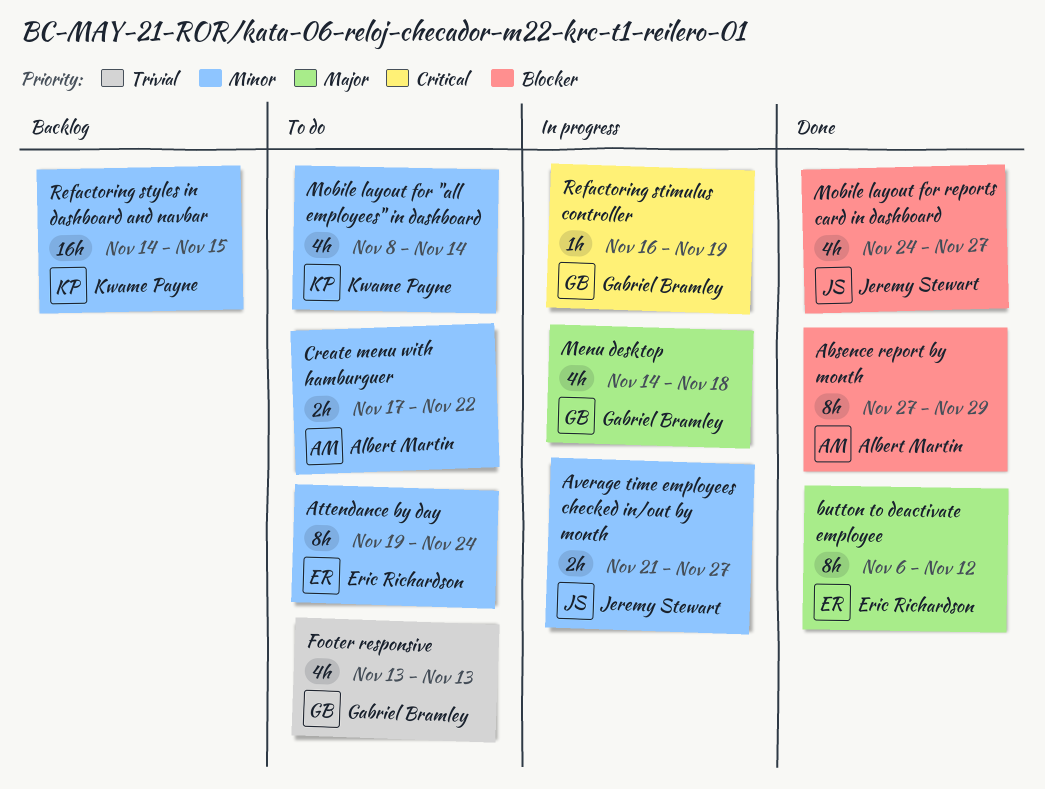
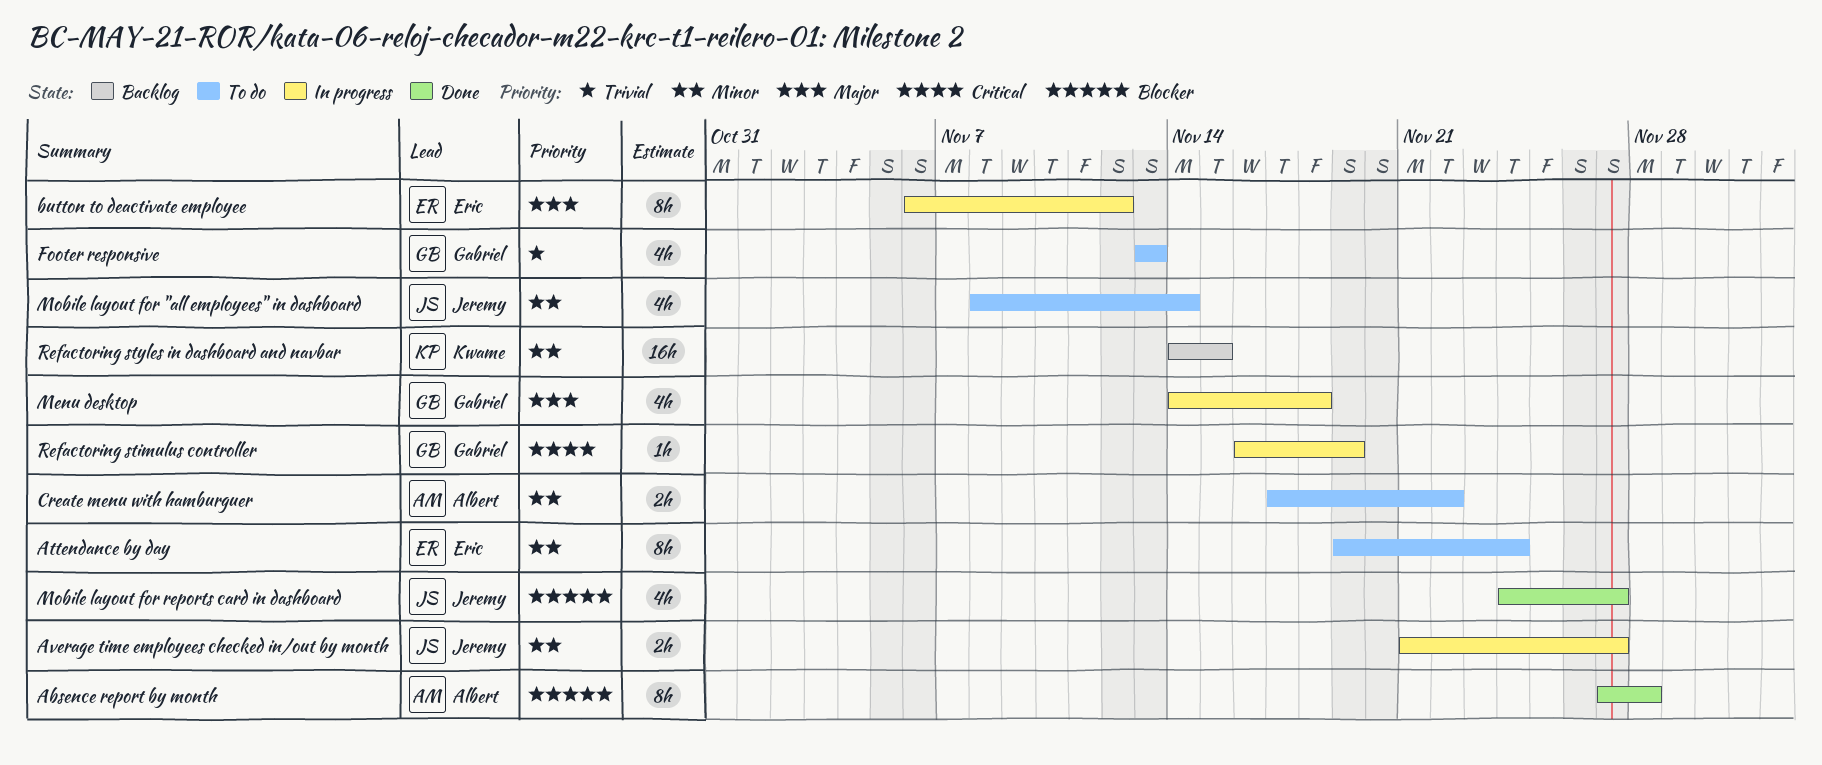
Absence report by month, due: Nov 29 -> Nov 28
button to deactivate employee, status: Done -> In progress
Mobile layout for "all employees" in dashboard, owner: Kwame Payne -> Jeremy Stewart

